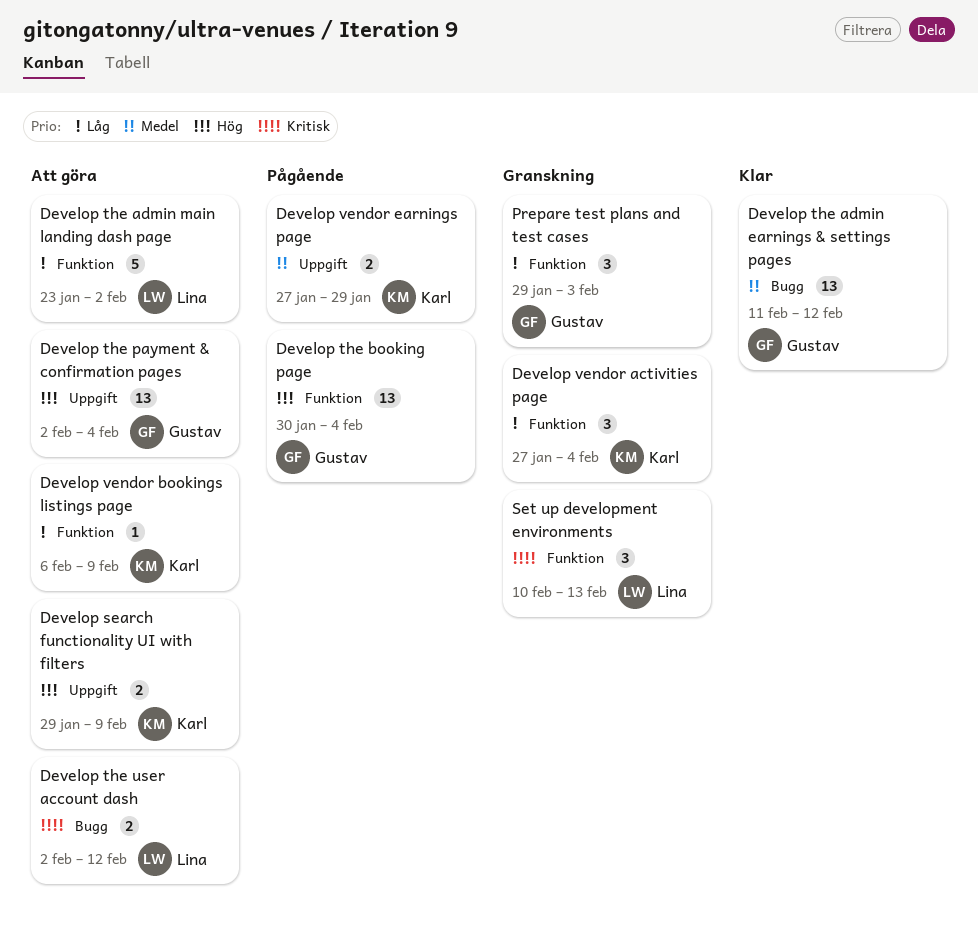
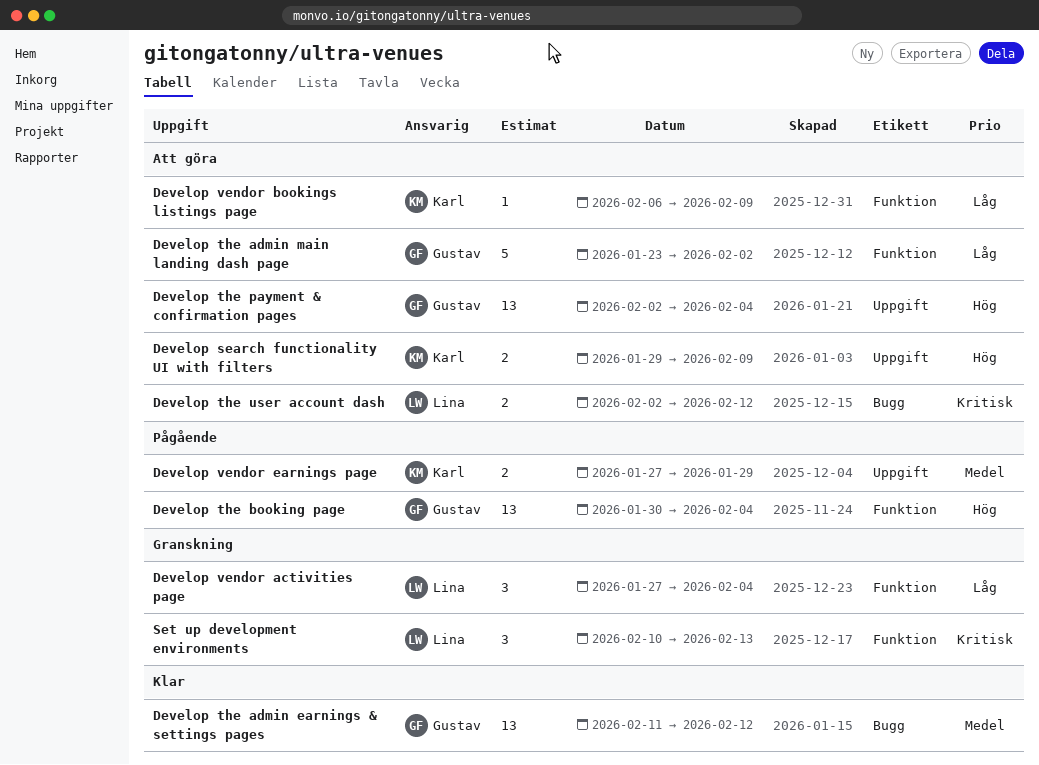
Develop the admin main landing dash page, owner: Lina -> Gustav
Develop vendor activities page, owner: Karl -> Lina
Prepare test plans and test cases: present -> none

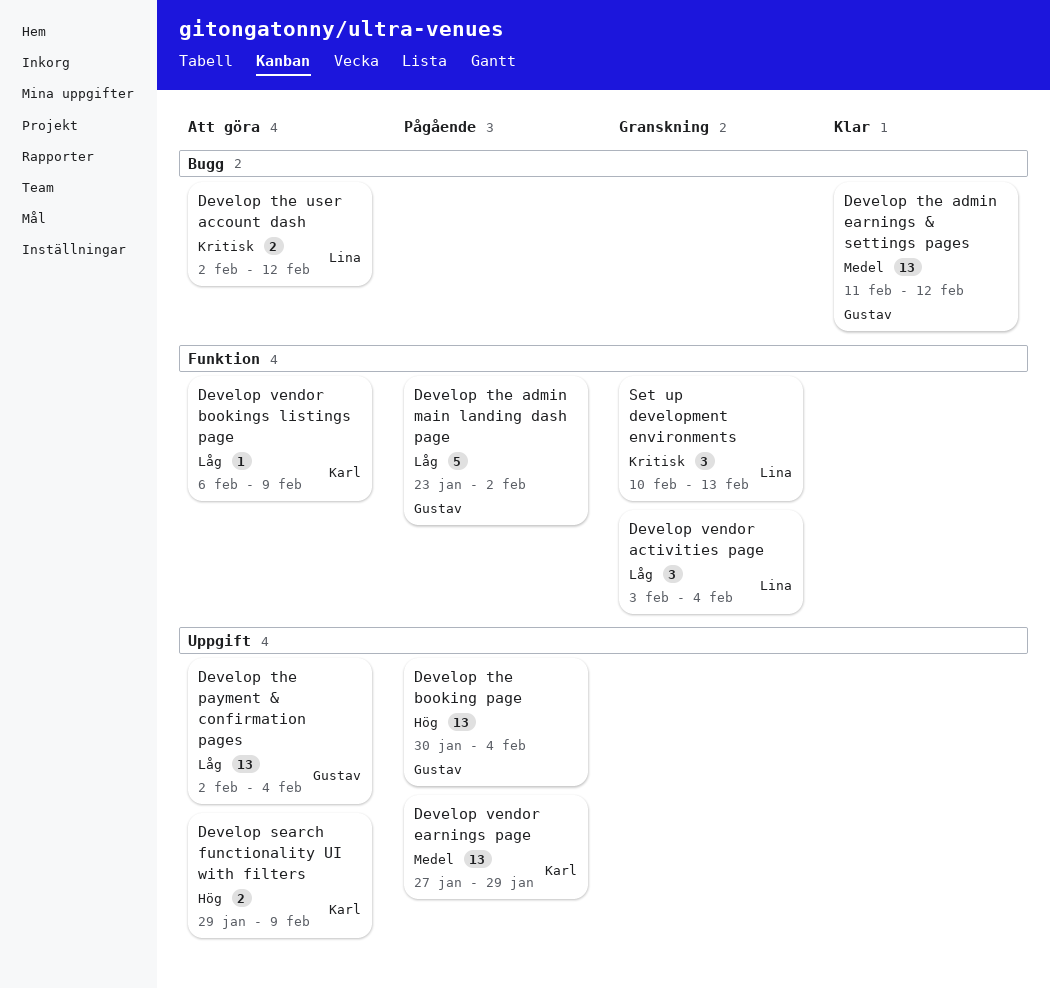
Develop the admin main landing dash page, status: Att göra -> Pågående
Develop the booking page, label: Funktion -> Uppgift
Develop the payment & confirmation pages, priority: Hög -> Låg
Develop vendor activities page, start: Jan 27 -> Feb 3
Develop vendor earnings page, estimate: 2 -> 13

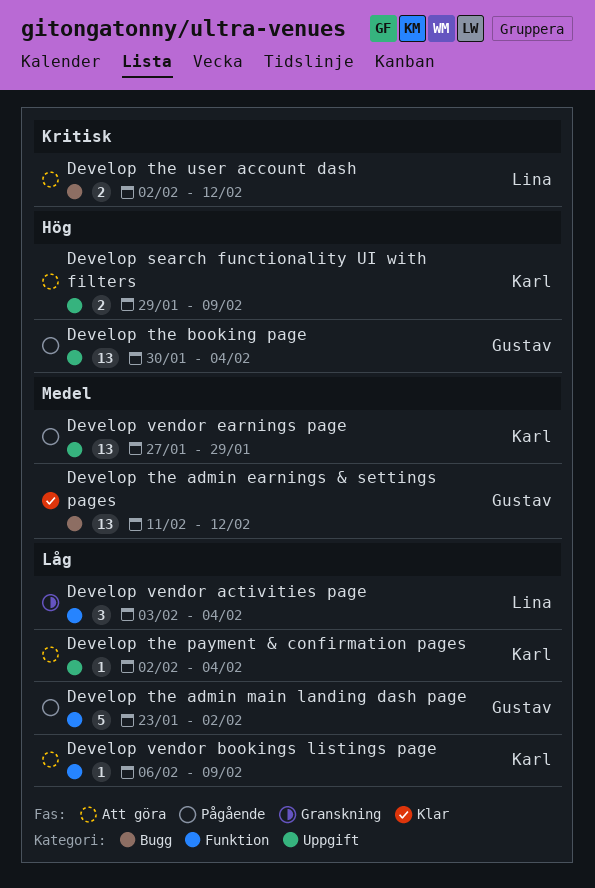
Develop the payment & confirmation pages, owner: Gustav -> Karl
Develop the payment & confirmation pages, estimate: 13 -> 1
Set up development environments: present -> none

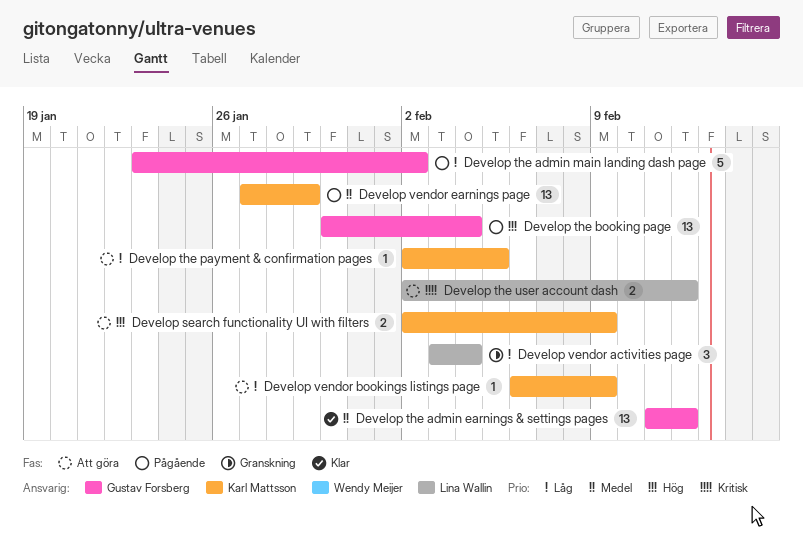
Develop search functionality UI with filters, start: Jan 29 -> Feb 2
Develop the payment & confirmation pages, due: Feb 4 -> Feb 5

